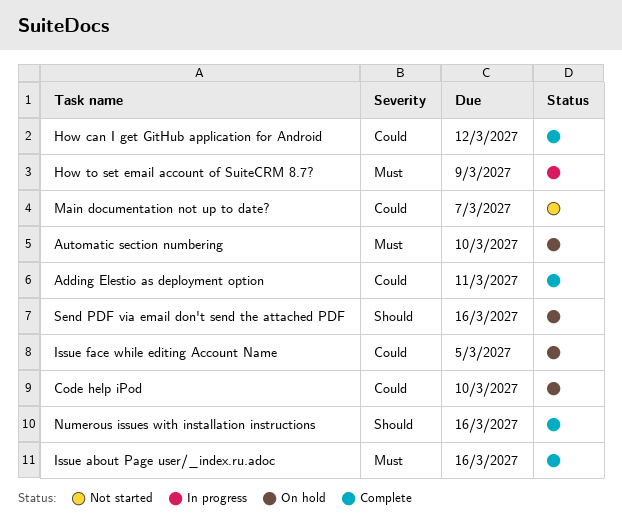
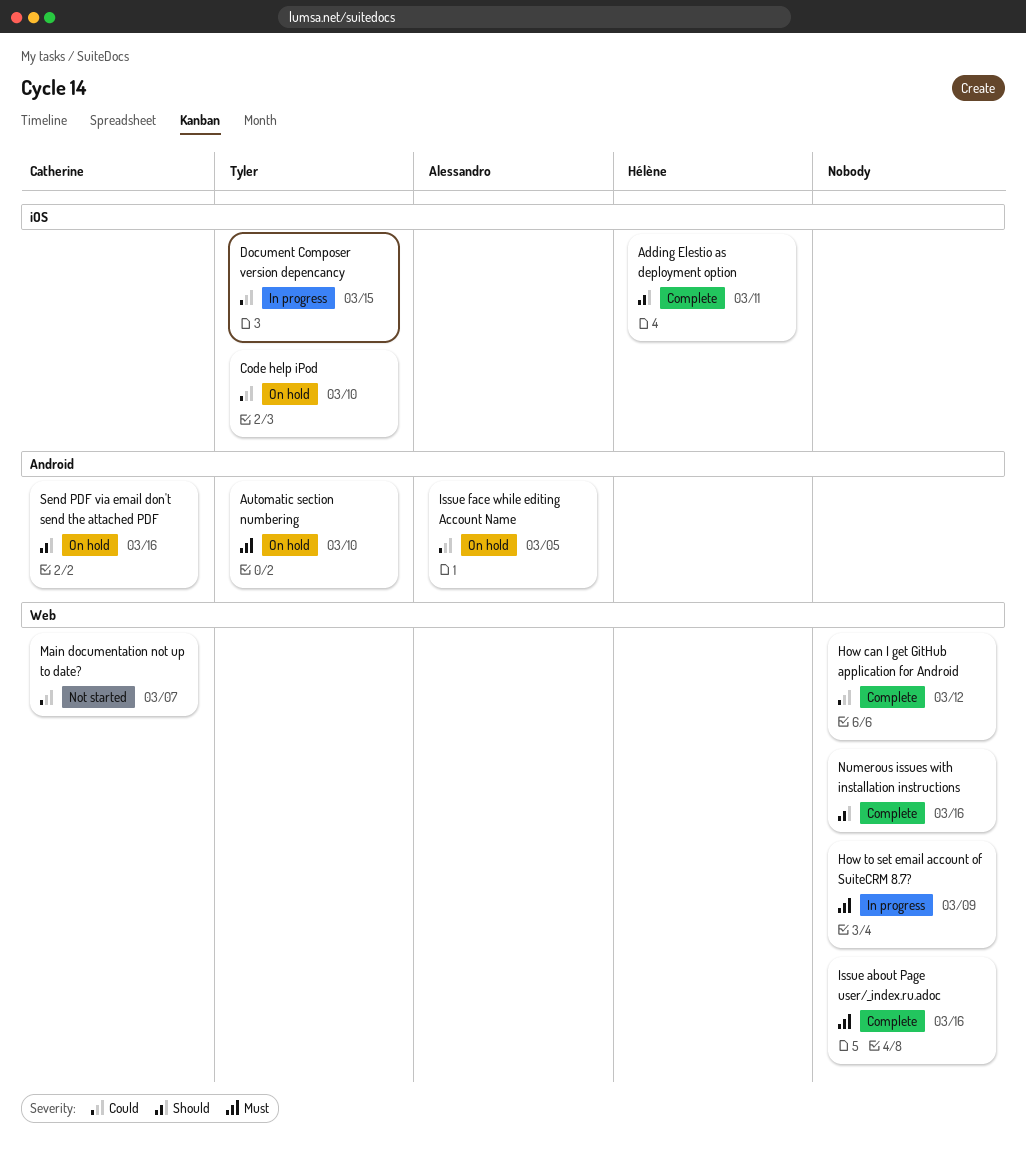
Adding Elestio as deployment option, priority: Could -> Should
Document Composer version depencancy: none -> present

